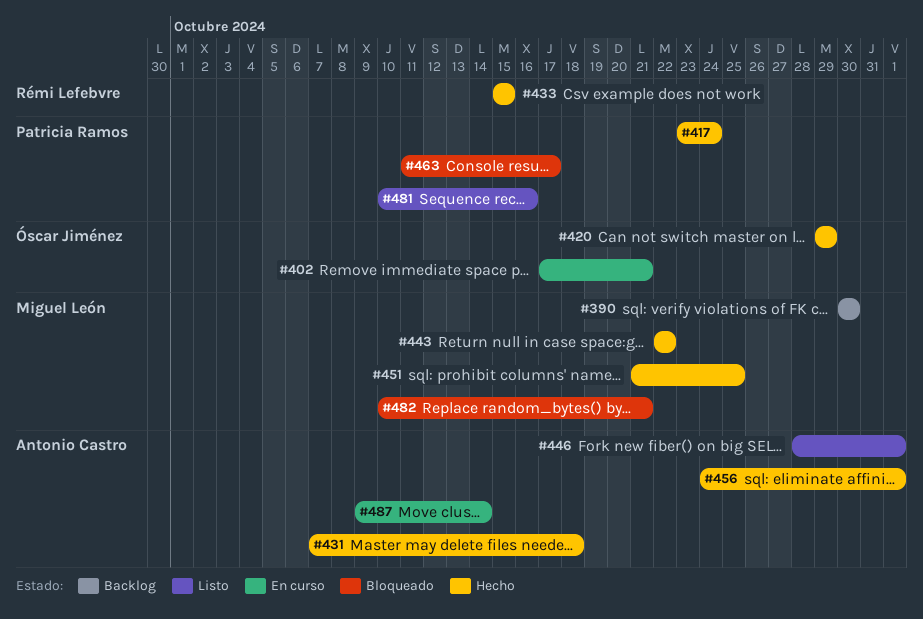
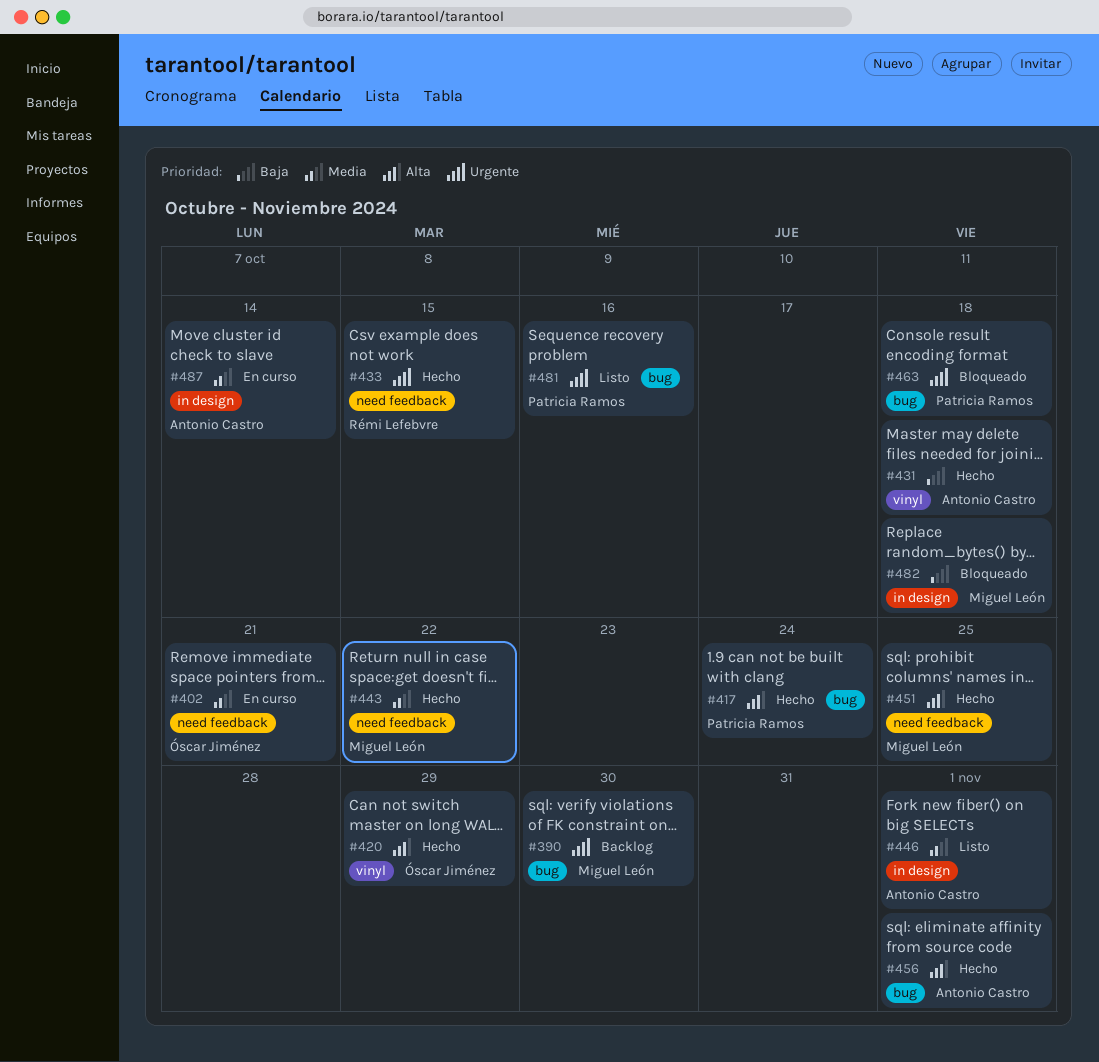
#463, due: Oct 17 -> Oct 18
#482, due: Oct 21 -> Oct 18

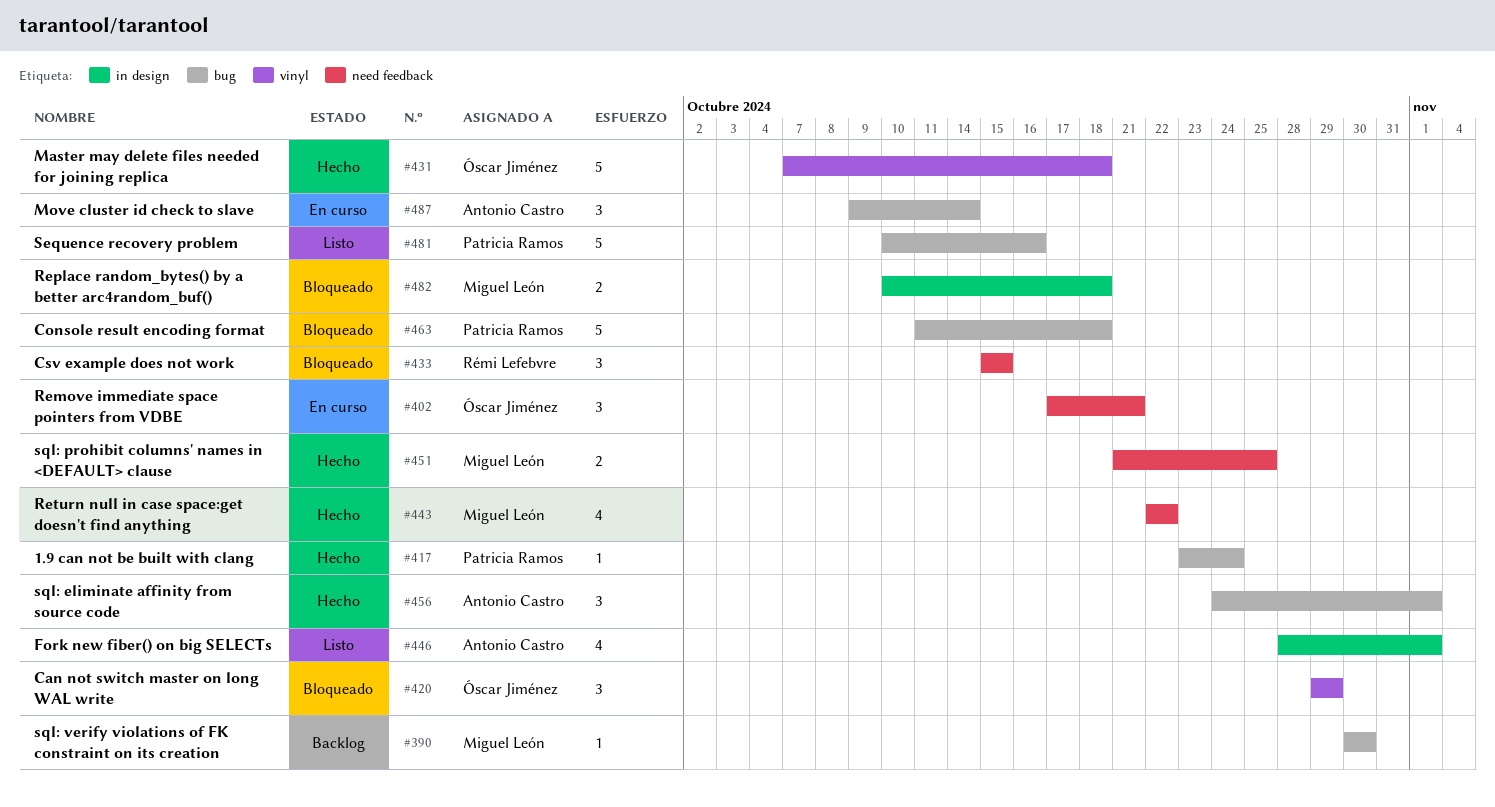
#420, status: Hecho -> Bloqueado
#431, owner: Antonio Castro -> Óscar Jiménez
#433, status: Hecho -> Bloqueado
#487, label: in design -> bug

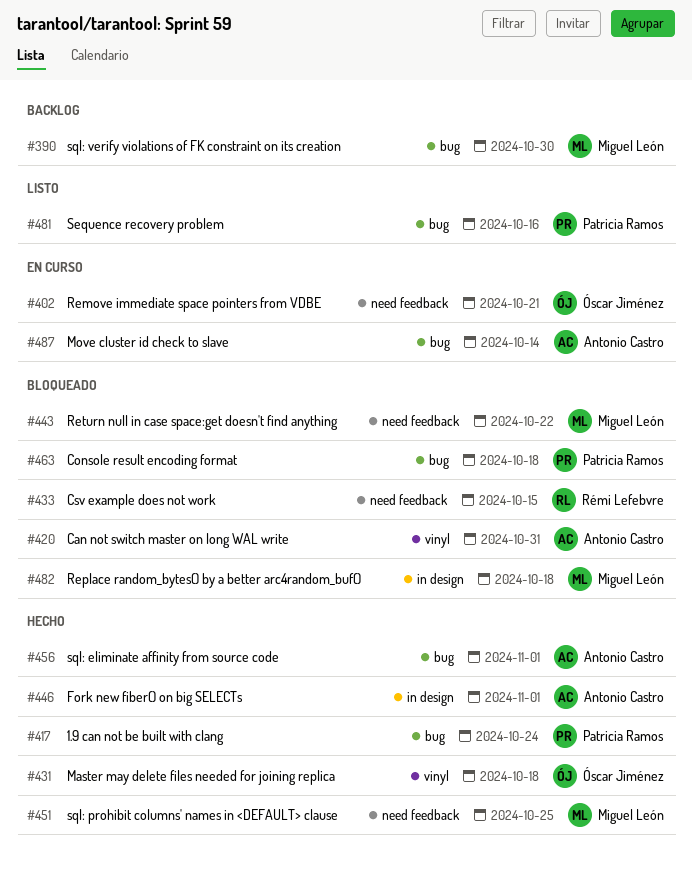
#420, owner: Óscar Jiménez -> Antonio Castro
#420, due: Oct 29 -> Oct 31
#443, status: Hecho -> Bloqueado
#446, status: Listo -> Hecho

